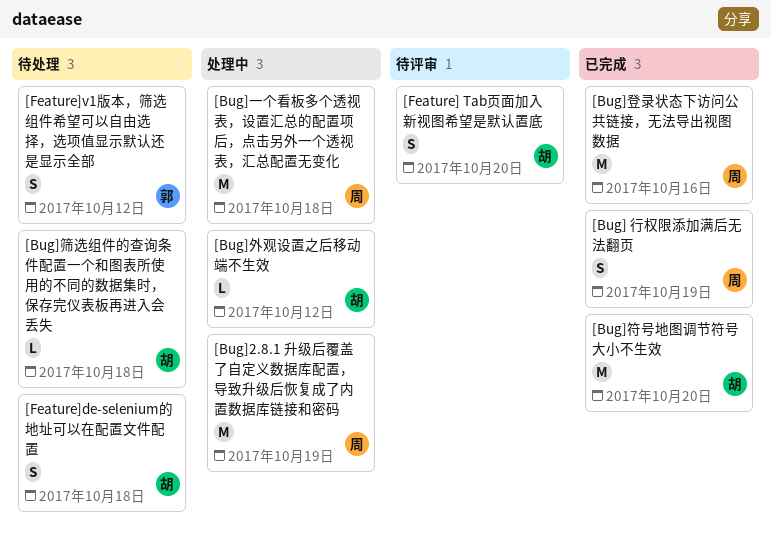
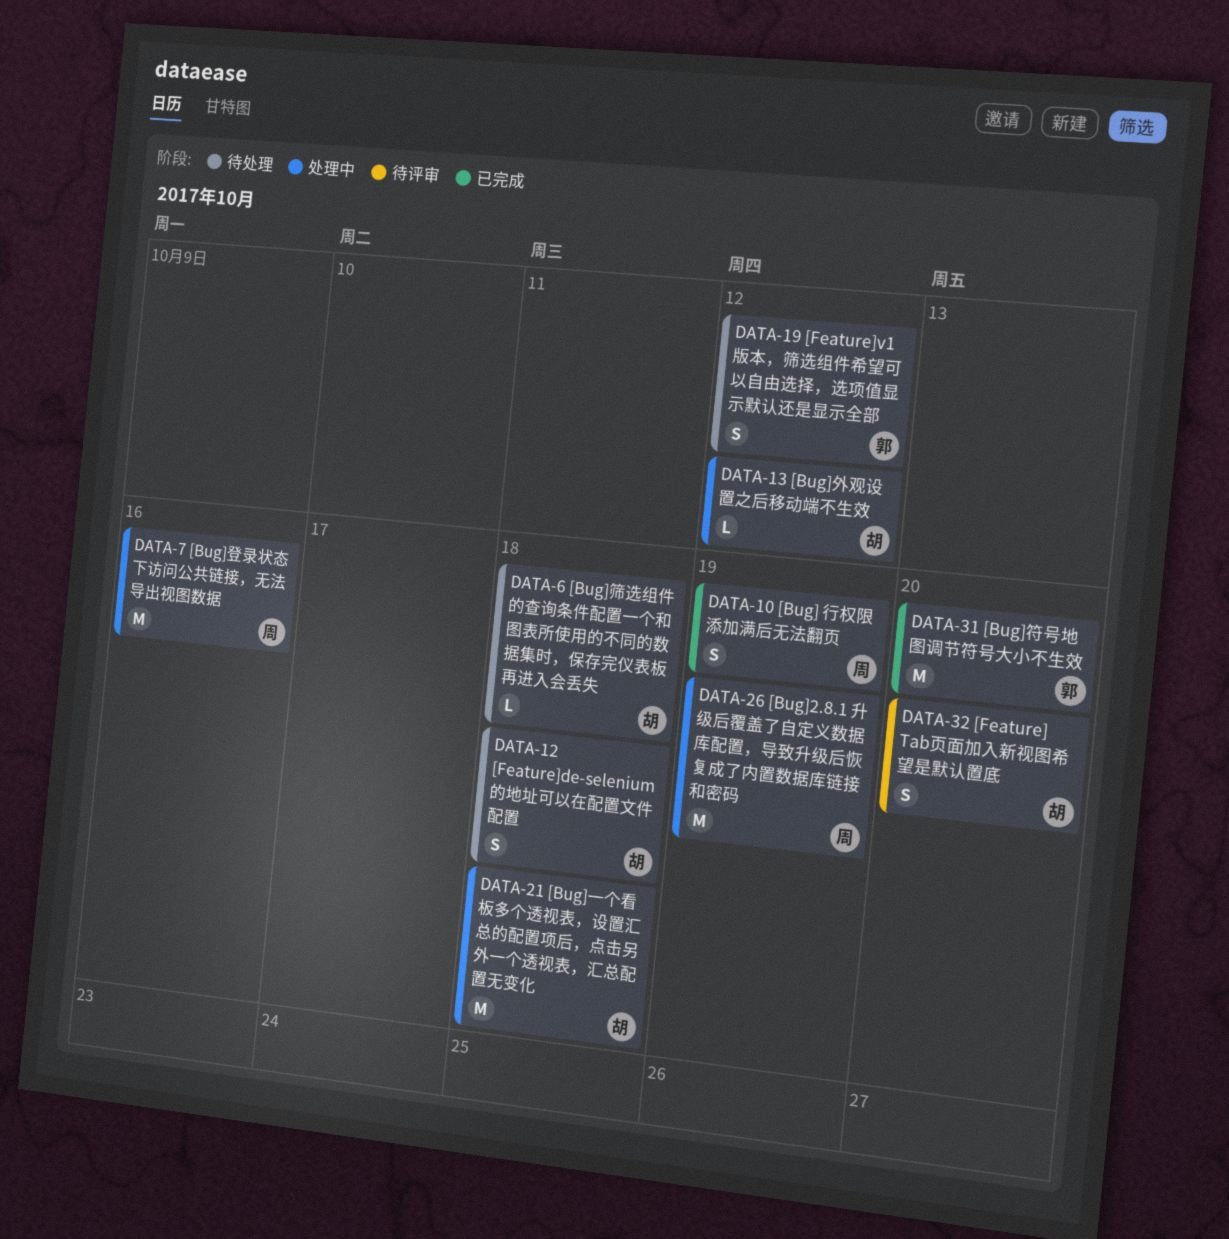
[Bug]一个看板多个透视表，设置汇总的配置项后，点击另外一个透视表，汇总配置无变化, owner: 周 -> 胡
[Bug]登录状态下访问公共链接，无法导出视图数据, status: 已完成 -> 处理中
[Bug]符号地图调节符号大小不生效, owner: 胡 -> 郭

